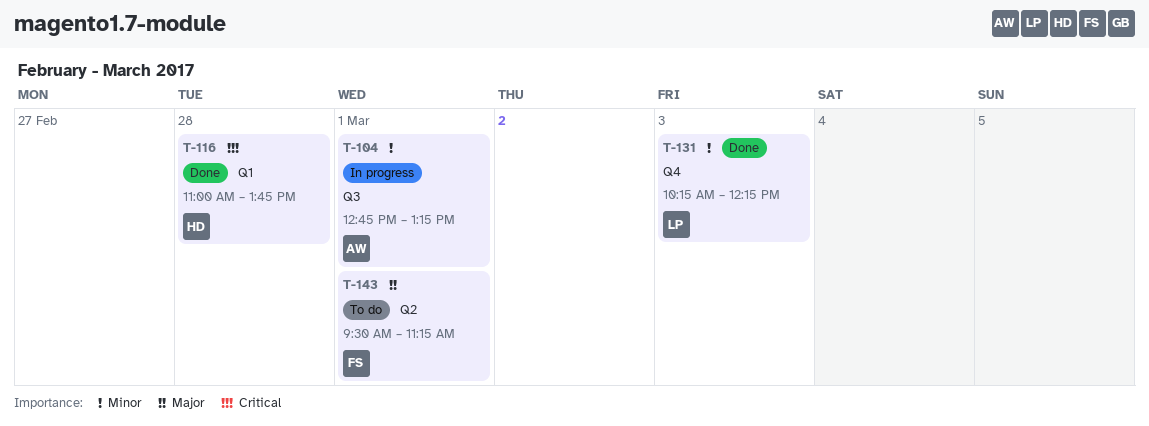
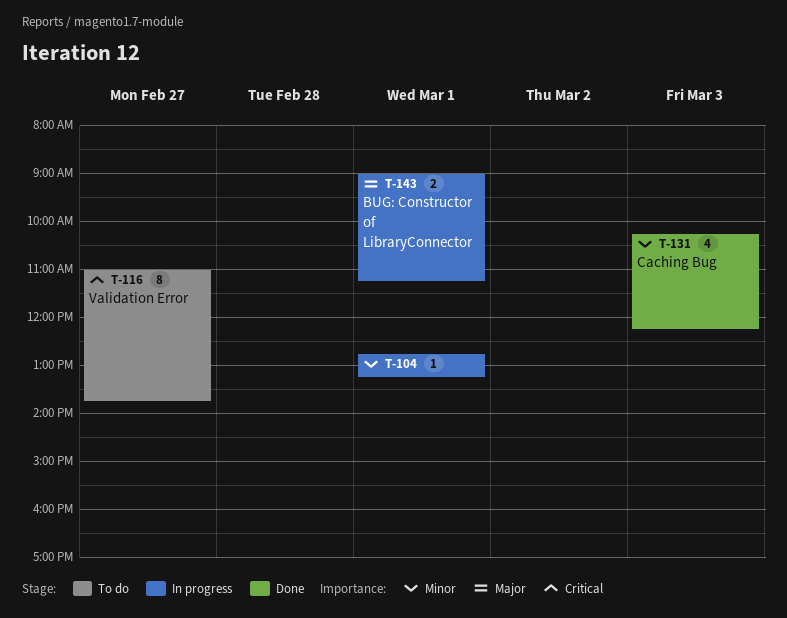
T-116, status: Done -> To do
T-116, day: Feb 28 -> Feb 27
T-143, status: To do -> In progress
T-143, begins: 09:30 -> 09:00

